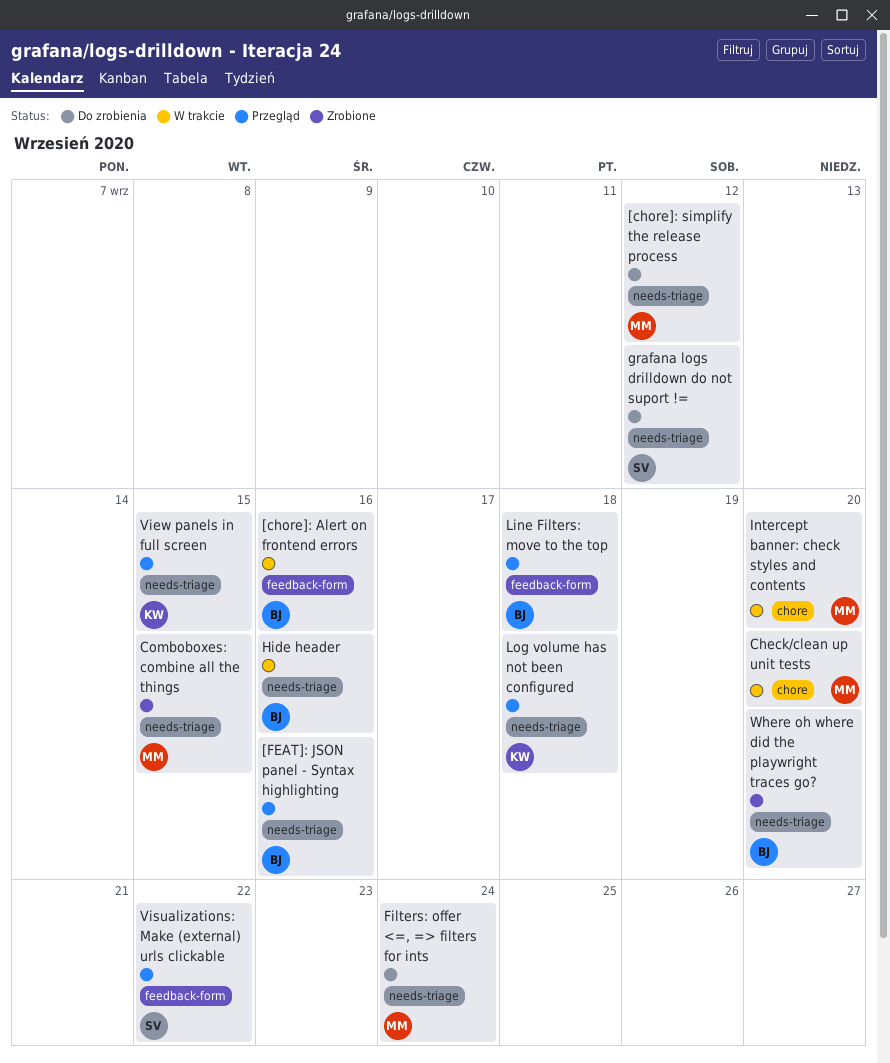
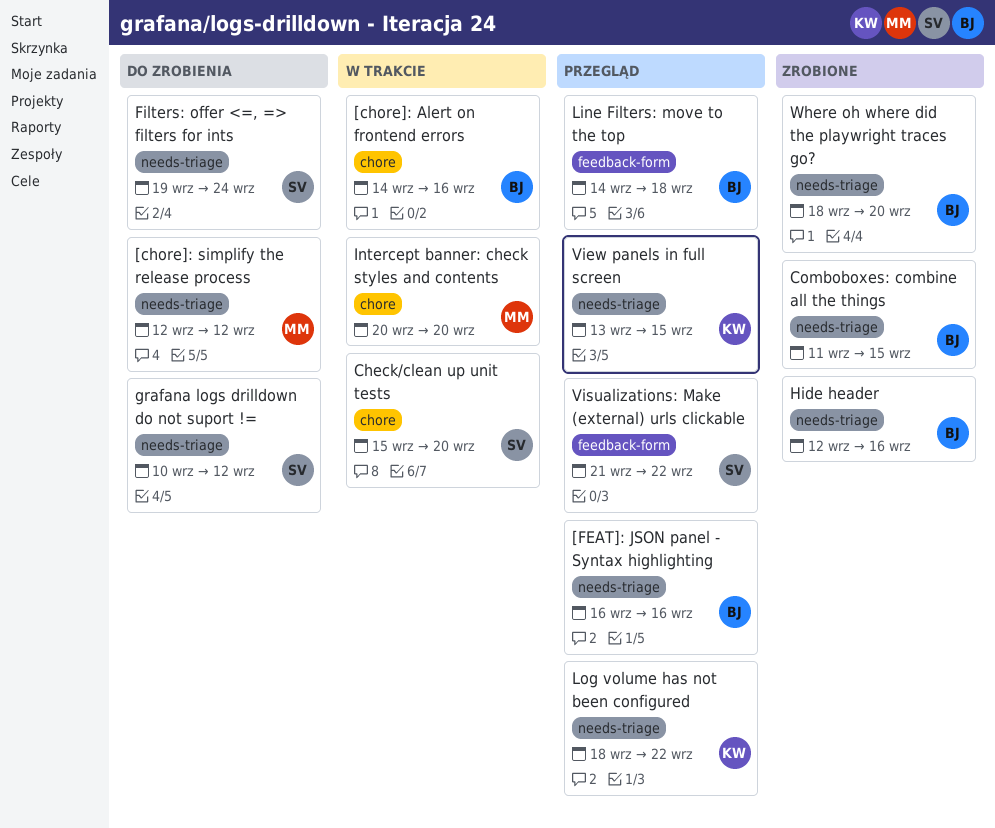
[chore]: Alert on frontend errors, label: feedback-form -> chore
Check/clean up unit tests, owner: MM -> SV
Comboboxes: combine all the things, owner: MM -> BJ
Filters: offer <=, => filters for ints, owner: MM -> SV
Hide header, status: W trakcie -> Zrobione
Log volume has not been configured, due: Sep 18 -> Sep 22

